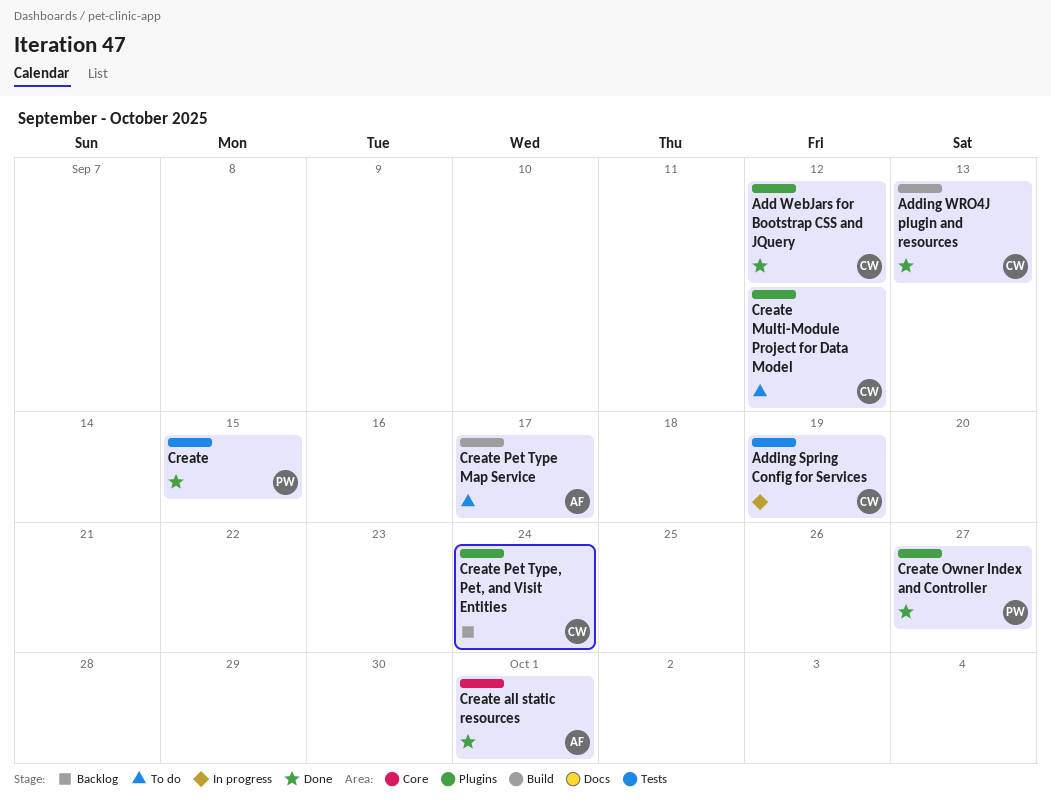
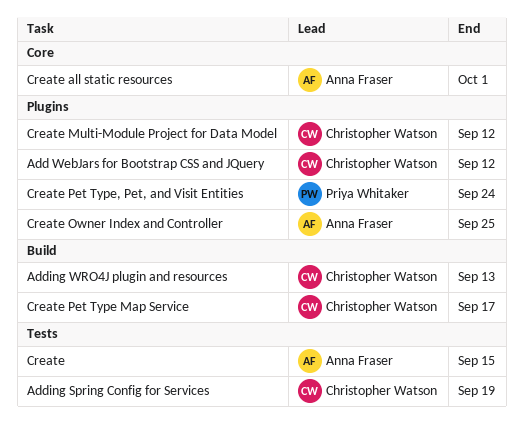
Create, owner: Priya Whitaker -> Anna Fraser
Create Owner Index and Controller, owner: Priya Whitaker -> Anna Fraser
Create Owner Index and Controller, due: Sep 27 -> Sep 25
Create Pet Type Map Service, owner: Anna Fraser -> Christopher Watson
Create Pet Type, Pet, and Visit Entities, owner: Christopher Watson -> Priya Whitaker

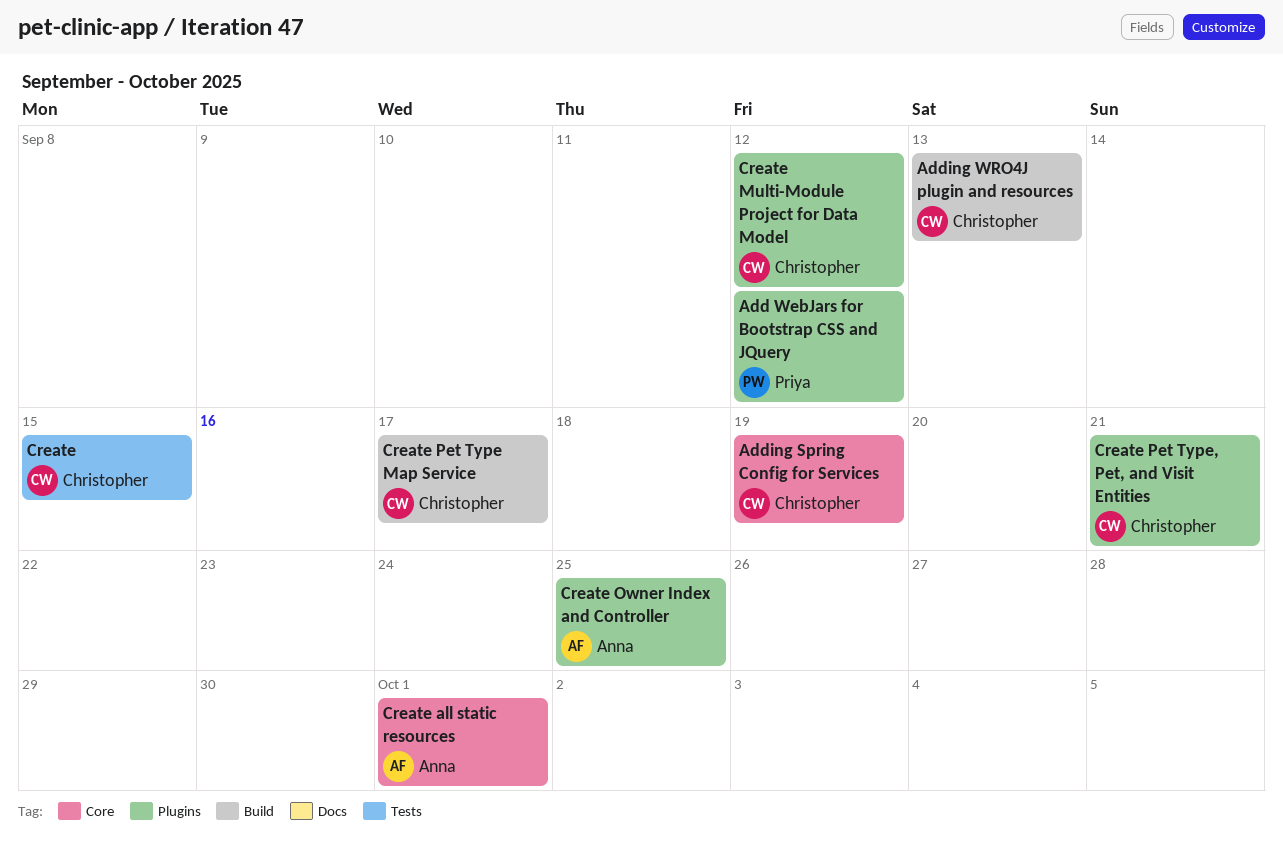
Add WebJars for Bootstrap CSS and JQuery, owner: Christopher Watson -> Priya Whitaker
Adding Spring Config for Services, label: Tests -> Core
Create, owner: Anna Fraser -> Christopher Watson
Create Pet Type, Pet, and Visit Entities, owner: Priya Whitaker -> Christopher Watson
Create Pet Type, Pet, and Visit Entities, due: Sep 24 -> Sep 21

